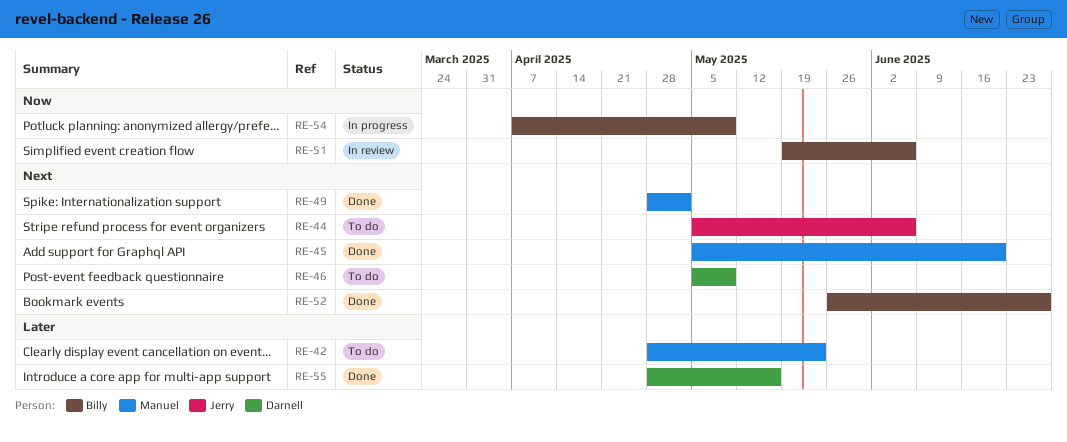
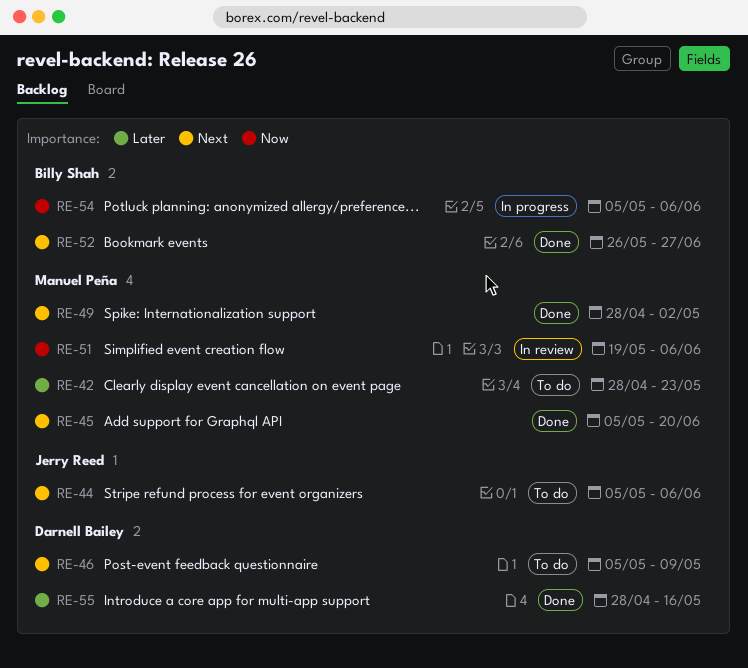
RE-51, owner: Billy Shah -> Manuel Peña
RE-54, start: Apr 7 -> May 5
RE-54, due: May 9 -> Jun 6

